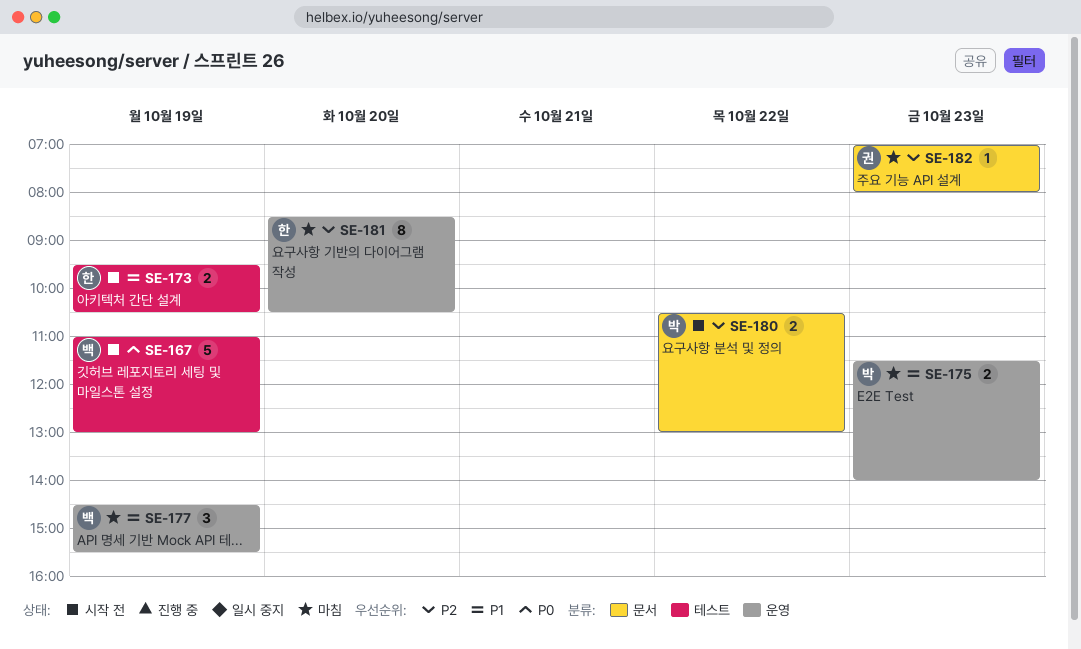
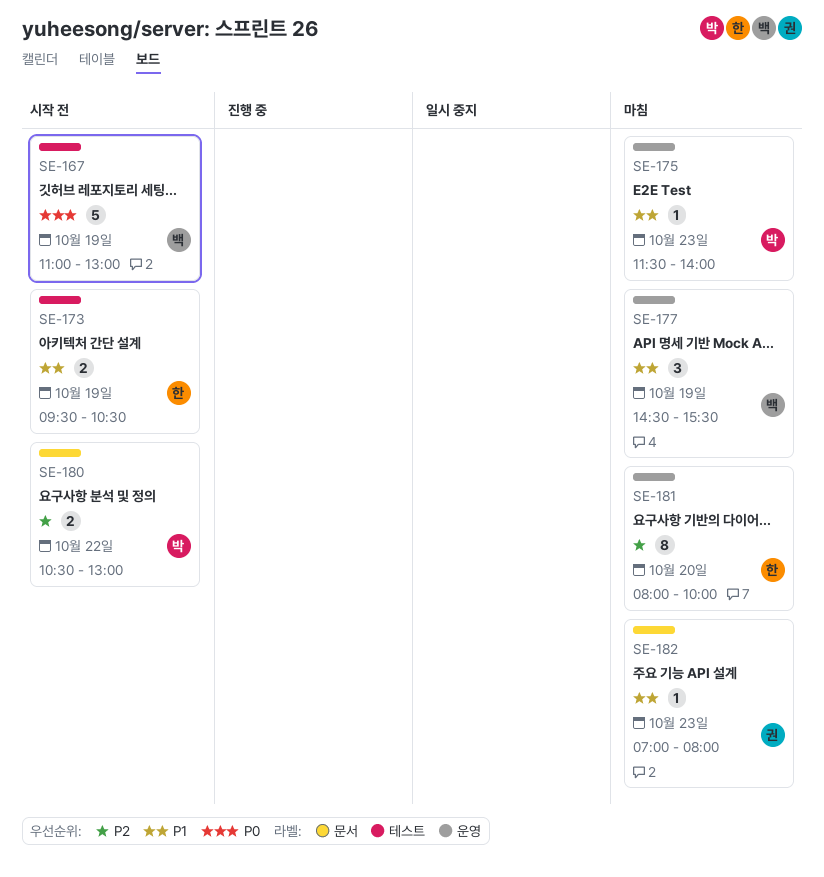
SE-175, estimate: 2 -> 1
SE-181, begins: 08:30 -> 08:00
SE-181, ends: 10:30 -> 10:00
SE-182, priority: P2 -> P1

